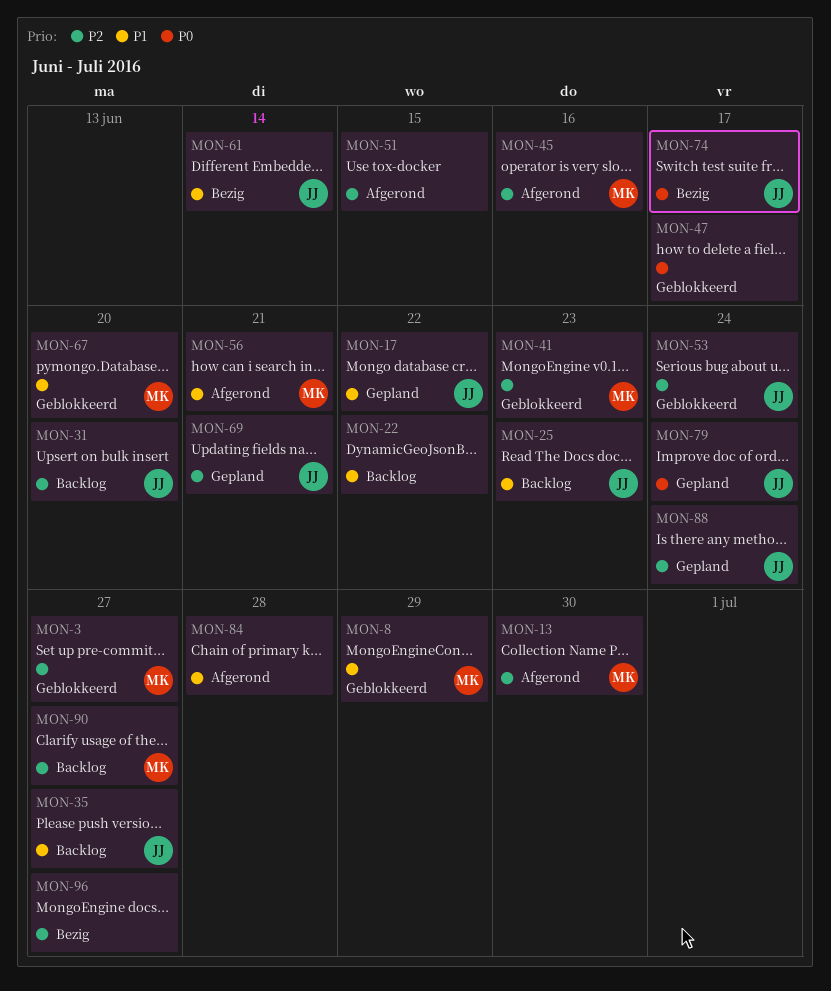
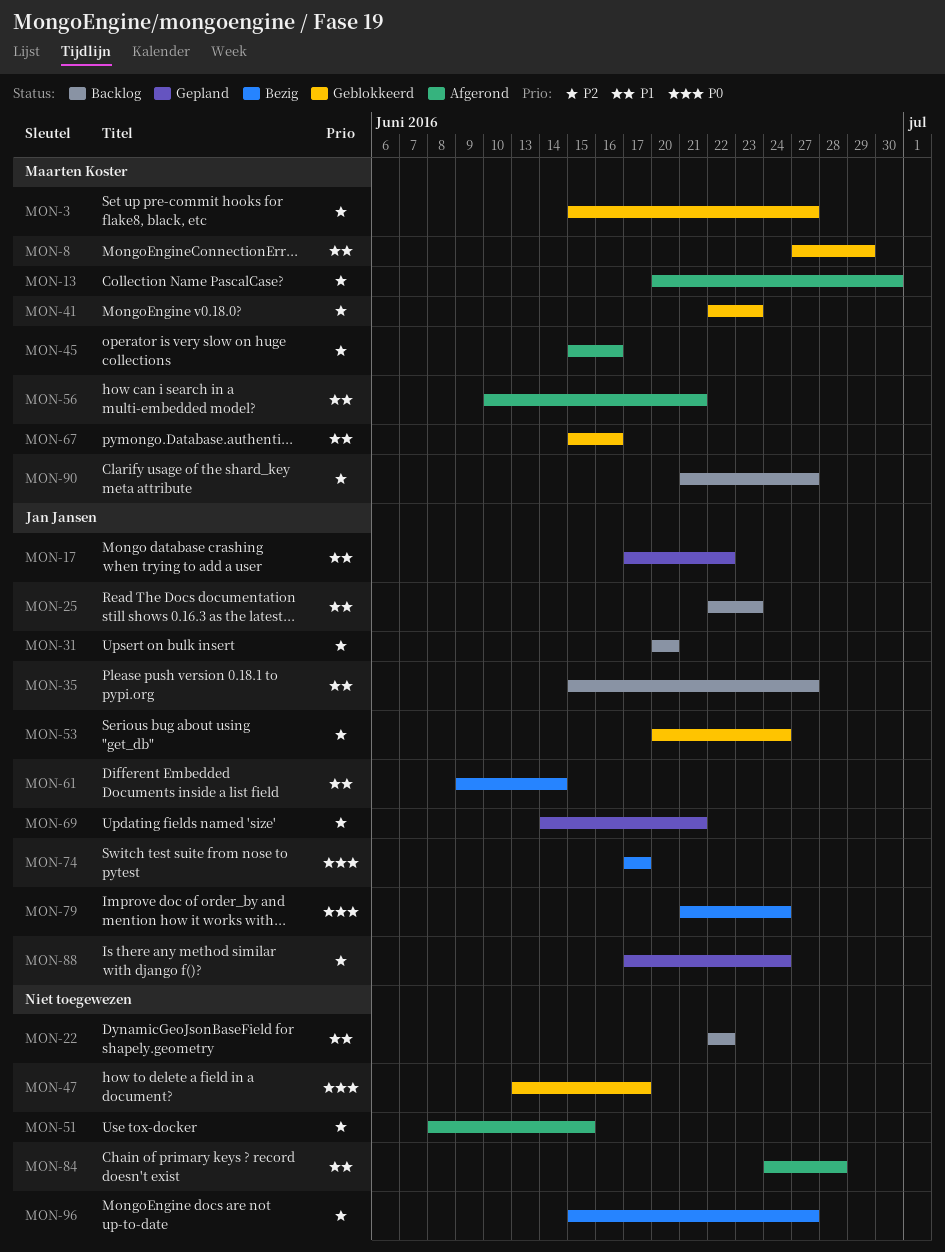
MON-67, due: Jun 20 -> Jun 16
MON-79, status: Gepland -> Bezig

